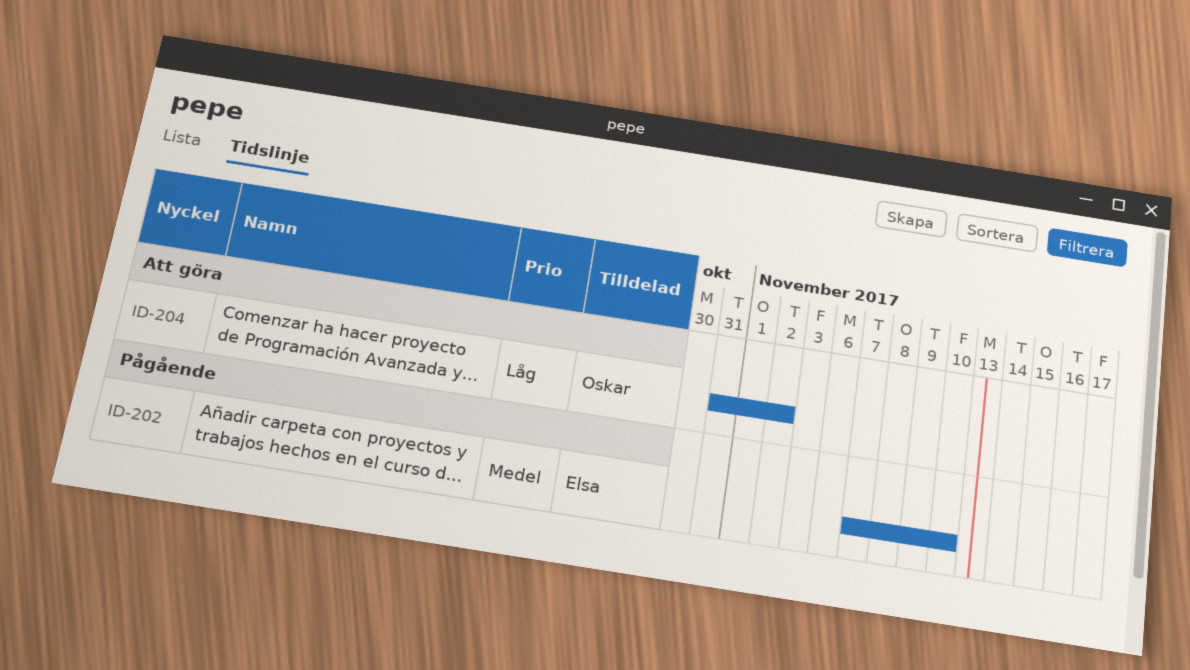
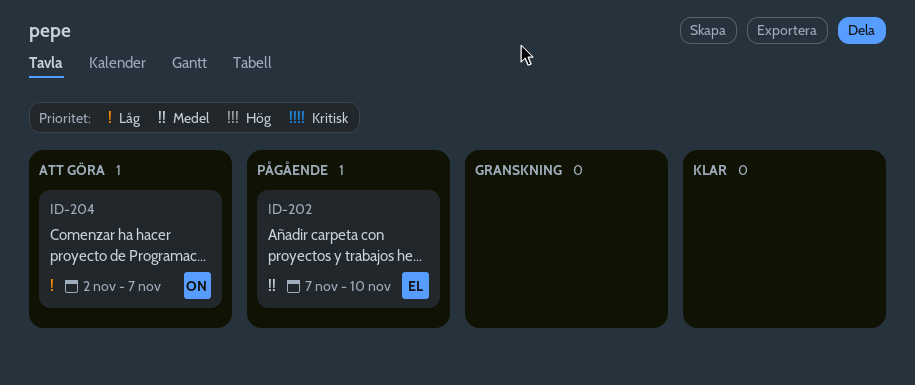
ID-204, start: Oct 31 -> Nov 2
ID-204, due: Nov 2 -> Nov 7

